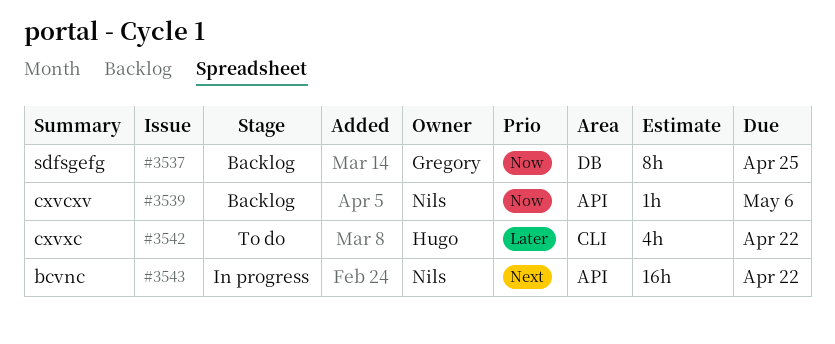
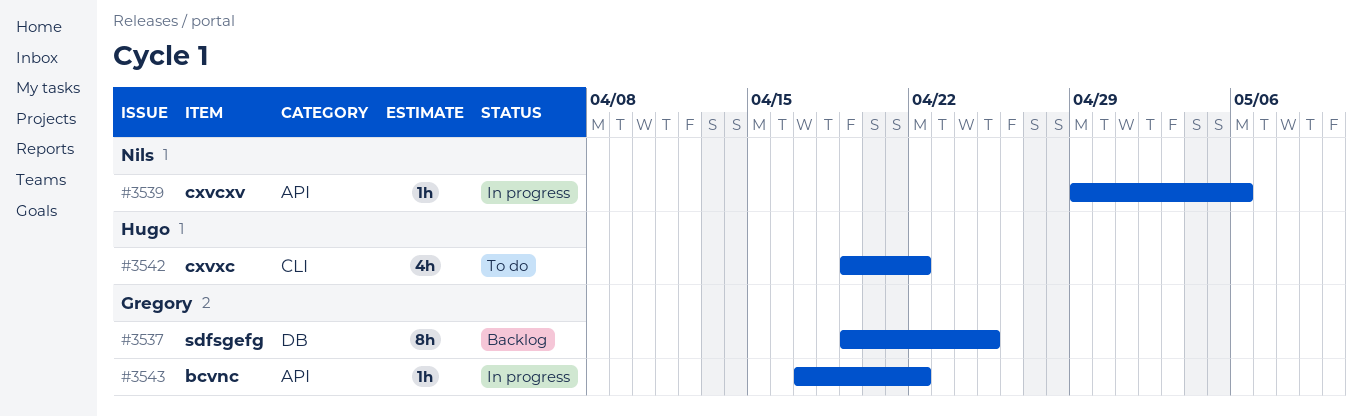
#3539, status: Backlog -> In progress
#3543, owner: Nils -> Gregory
#3543, estimate: 16h -> 1h

